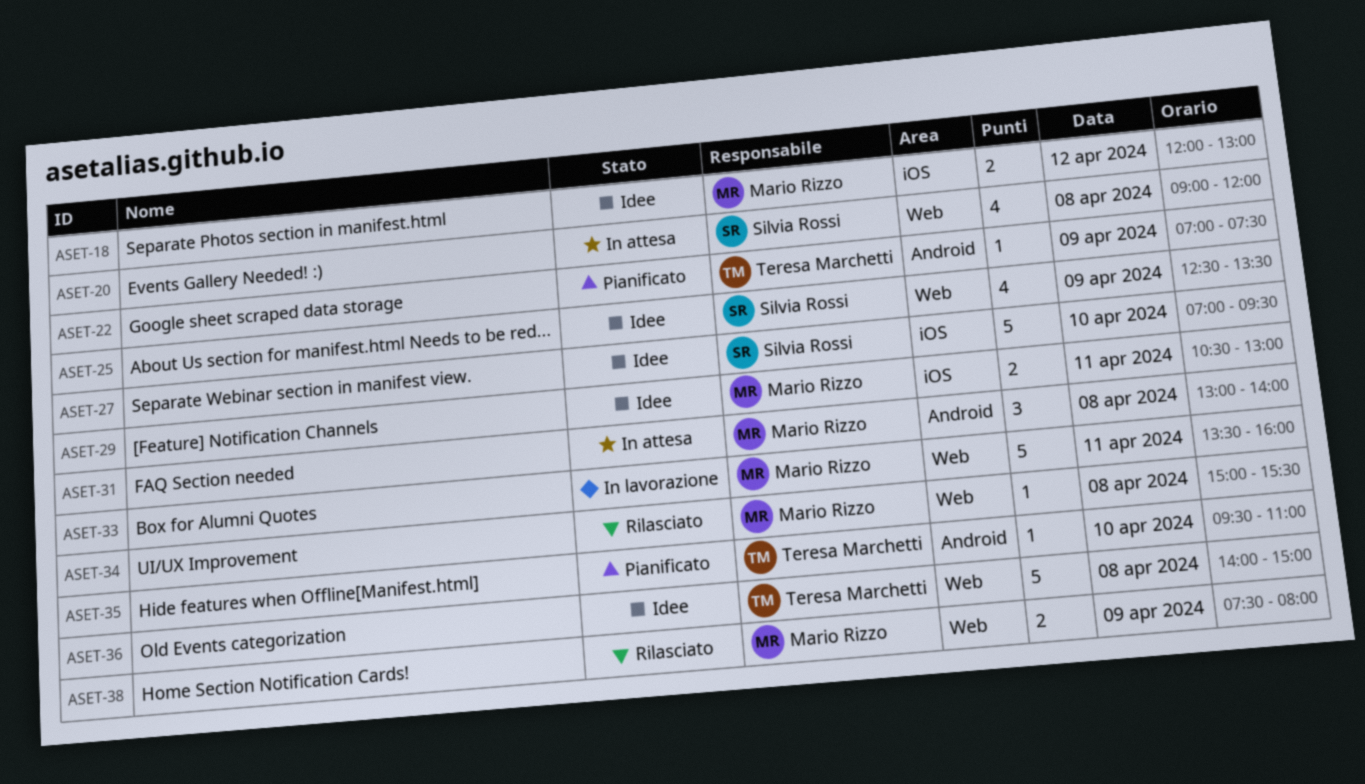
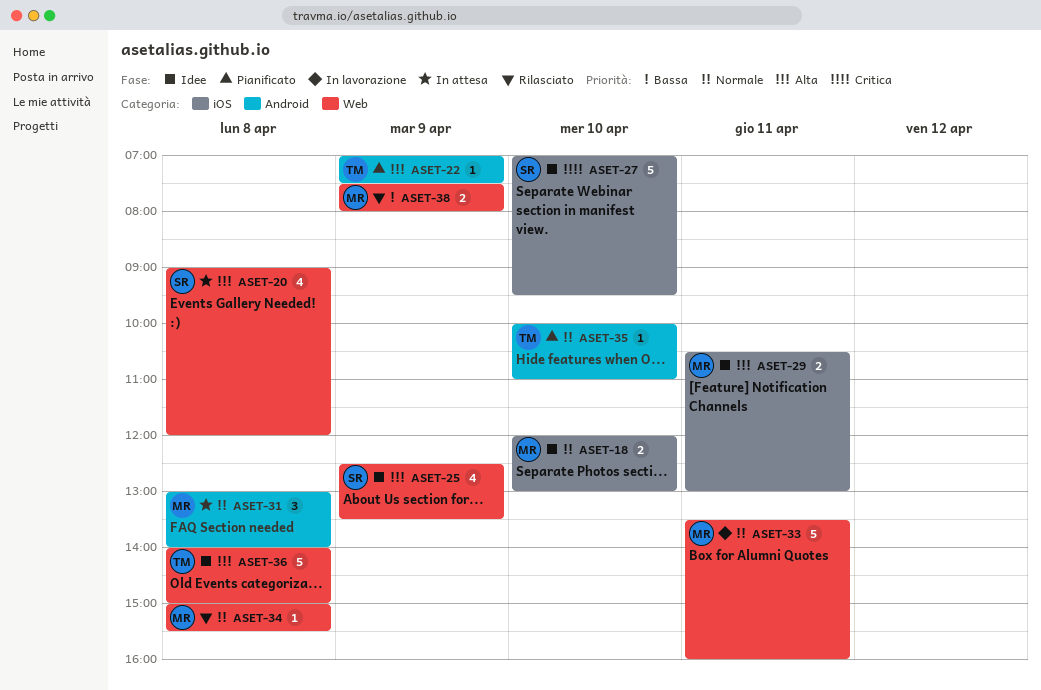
ASET-18, day: Apr 12 -> Apr 10
ASET-35, begins: 09:30 -> 10:00

